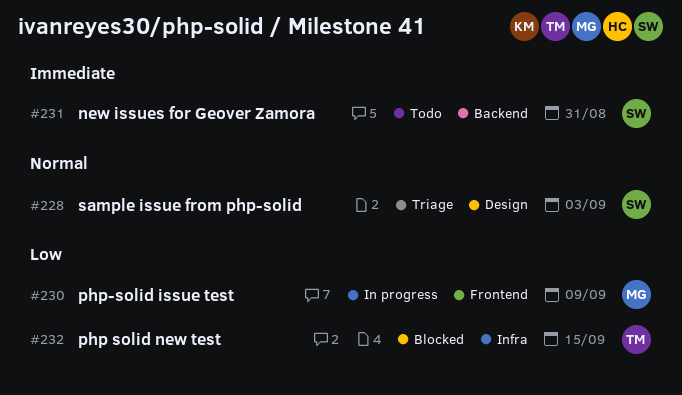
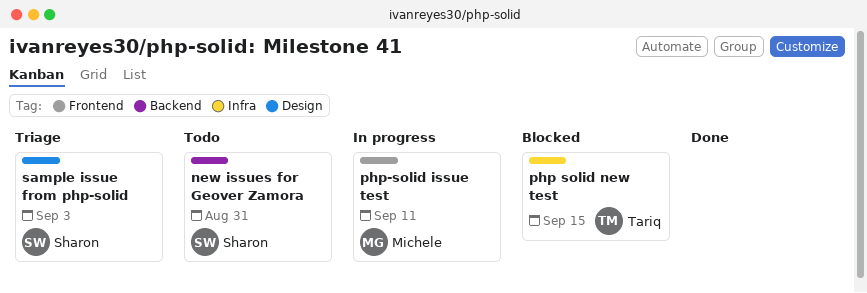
php-solid issue test, due: Sep 9 -> Sep 11

